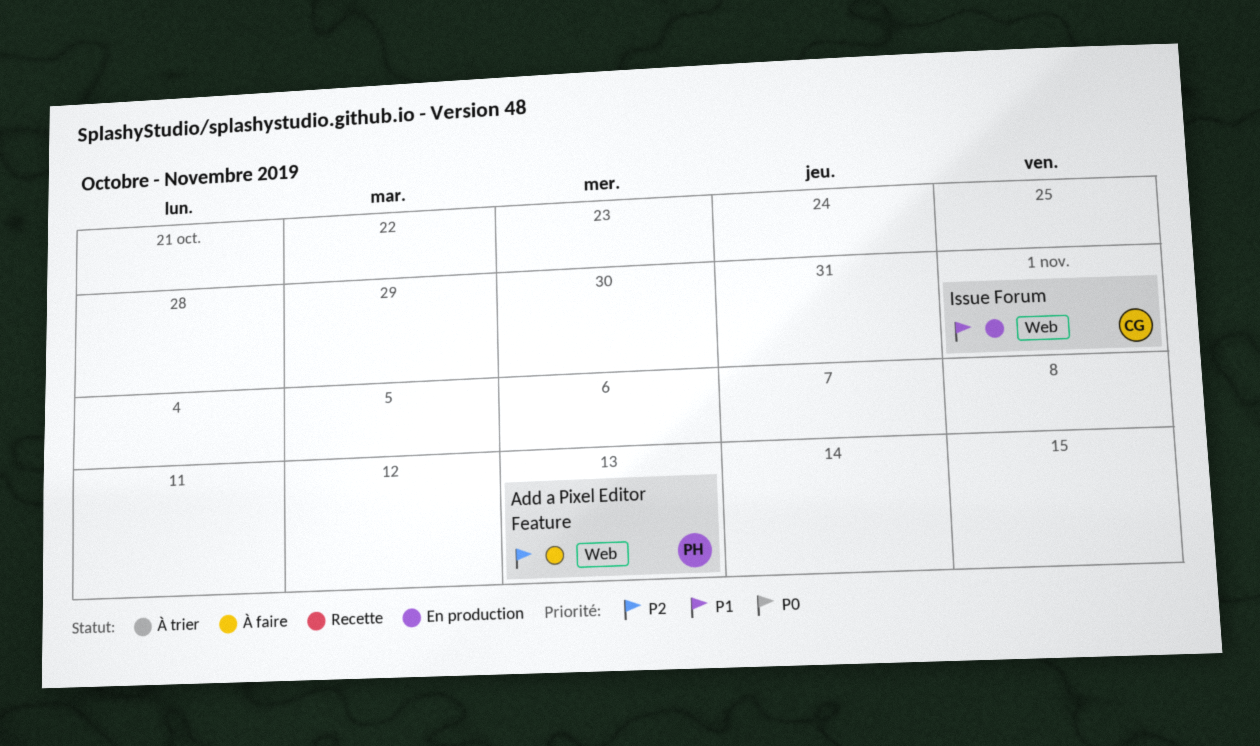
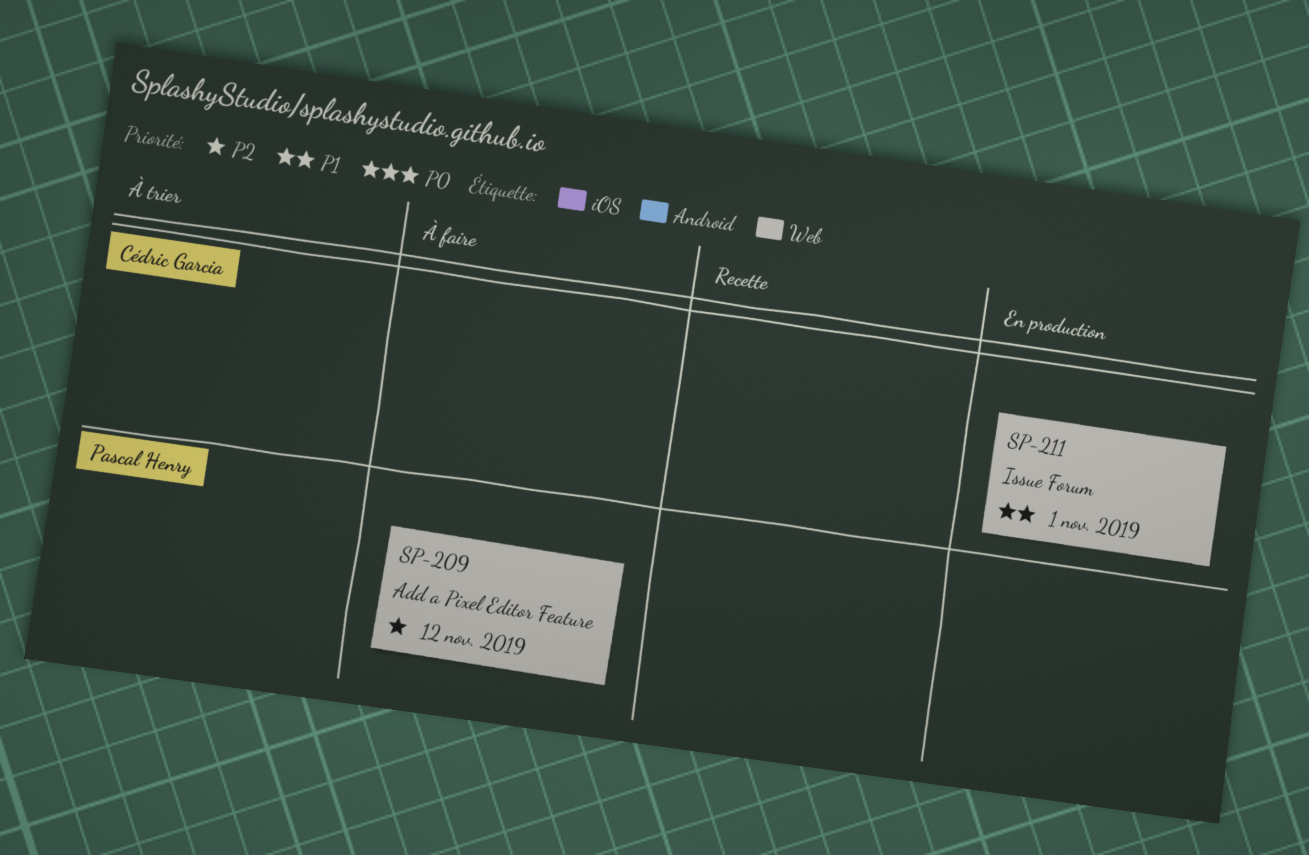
Add a Pixel Editor Feature, due: Nov 13 -> Nov 12

